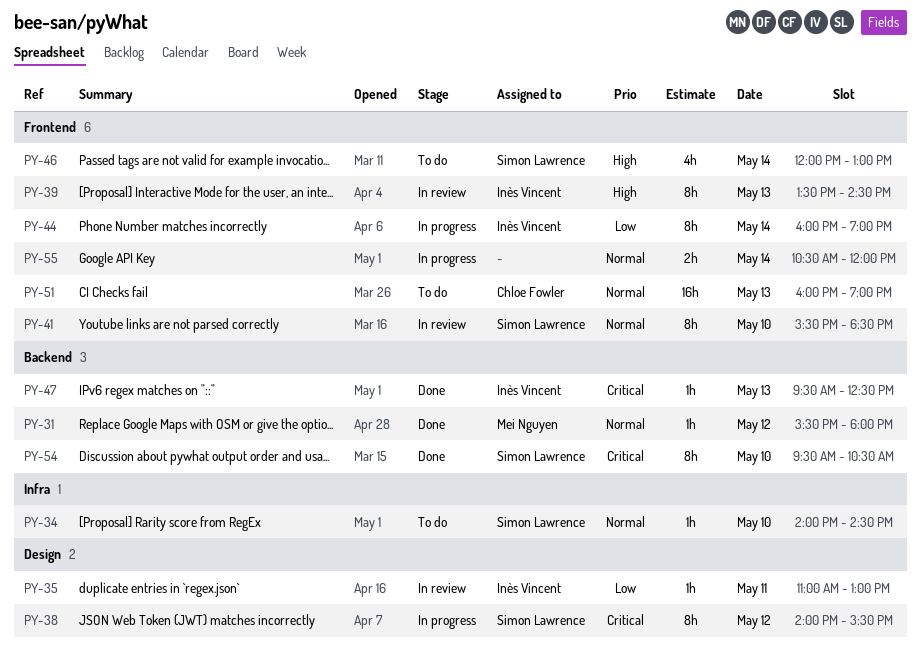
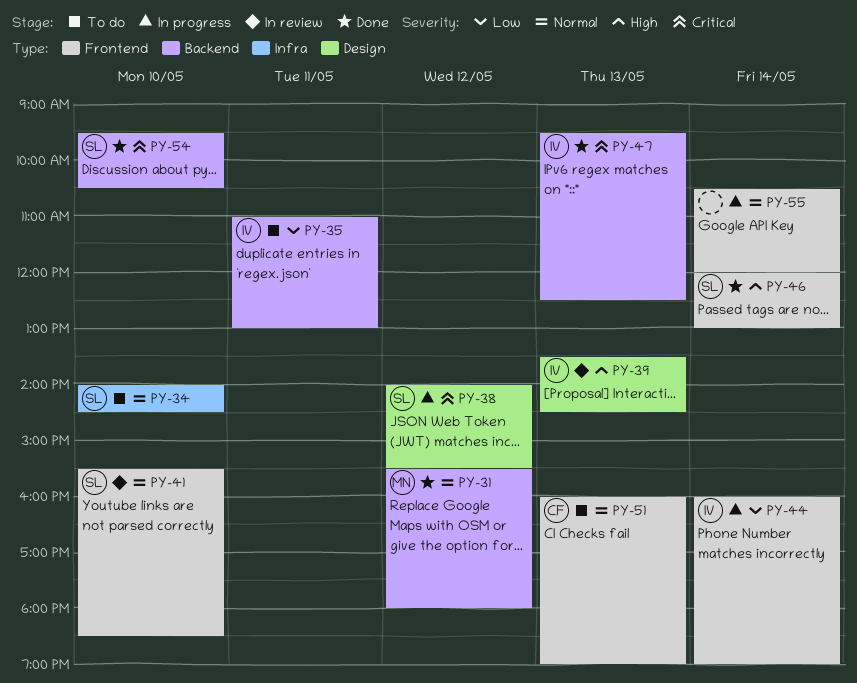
PY-35, status: In review -> To do
PY-35, label: Design -> Backend
PY-39, label: Frontend -> Design
PY-46, status: To do -> Done

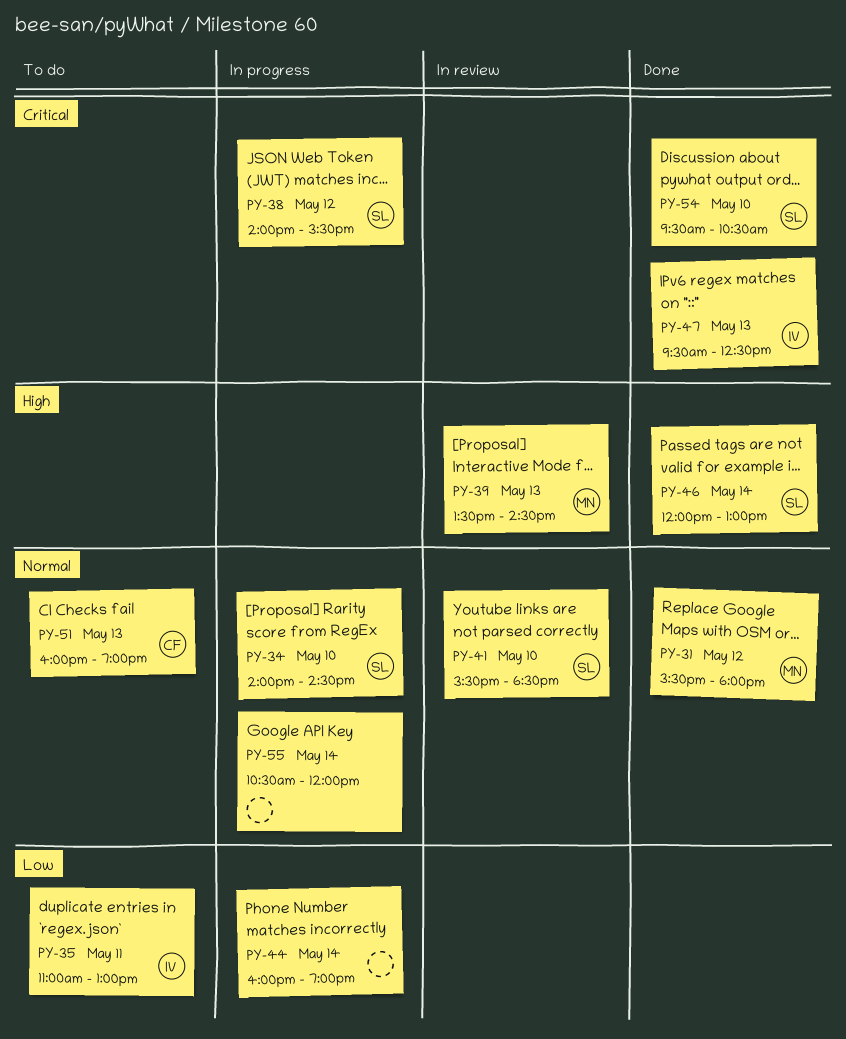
PY-34, status: To do -> In progress
PY-39, owner: IV -> MN
PY-44, owner: IV -> none

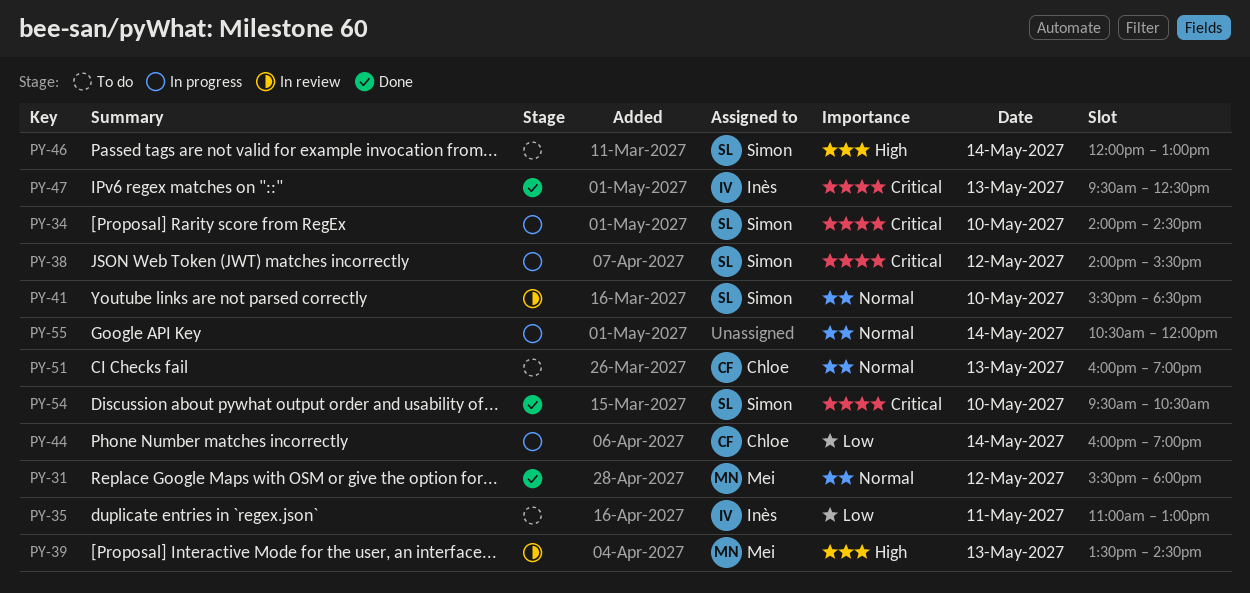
PY-34, priority: Normal -> Critical
PY-44, owner: none -> Chloe
PY-46, status: Done -> To do

